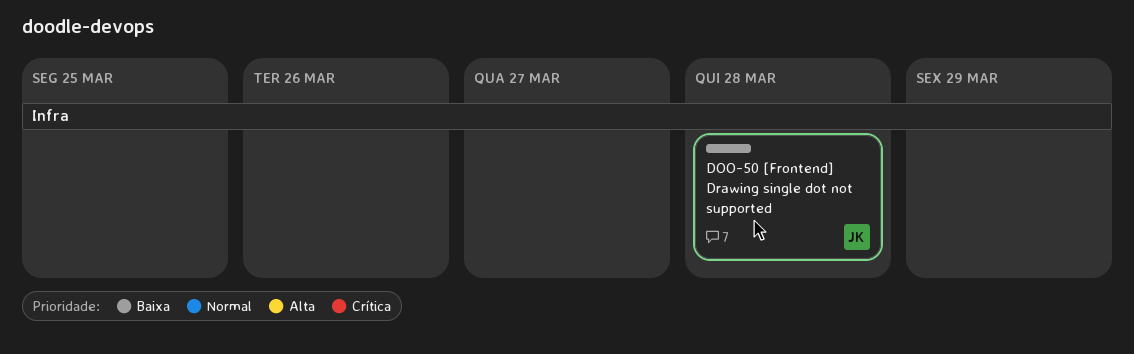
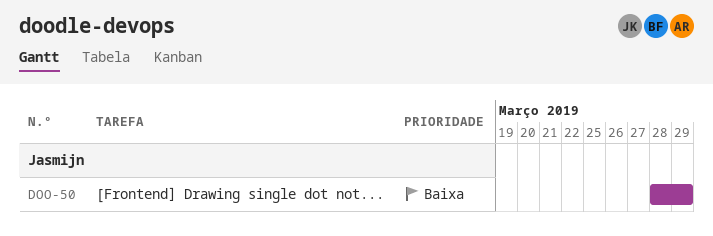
DOO-50, due: Mar 28 -> Mar 29

